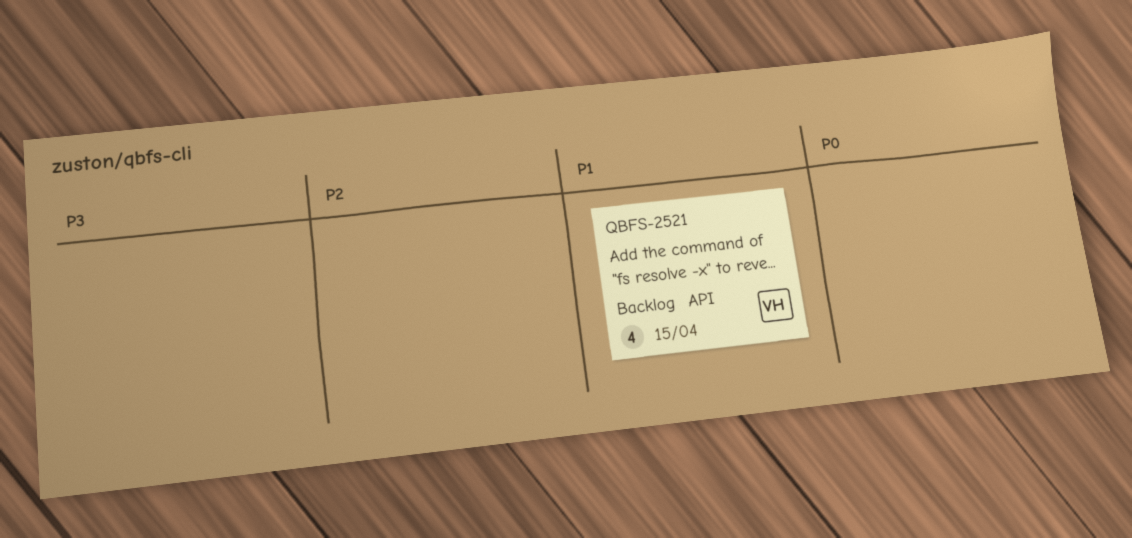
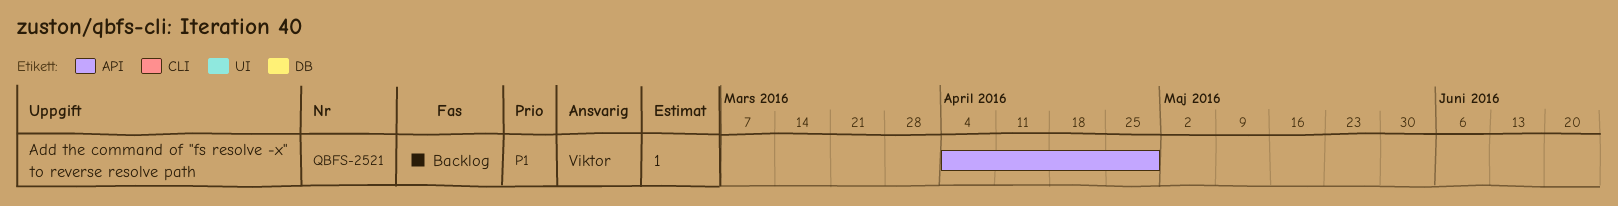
QBFS-2521, estimate: 4 -> 1
QBFS-2521, due: Apr 15 -> Apr 29

